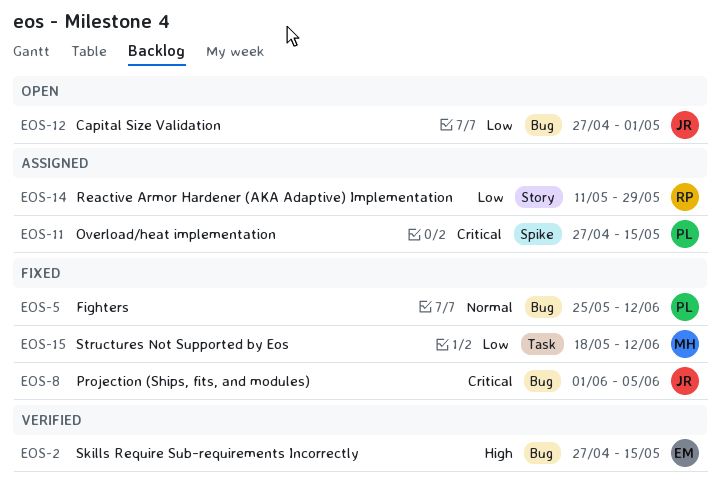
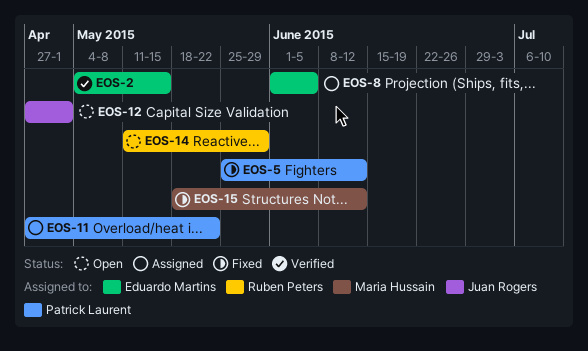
EOS-2, start: Apr 27 -> May 4
EOS-8, status: Fixed -> Assigned
EOS-8, owner: Juan Rogers -> Eduardo Martins
EOS-11, due: May 15 -> May 22
EOS-14, status: Assigned -> Open

